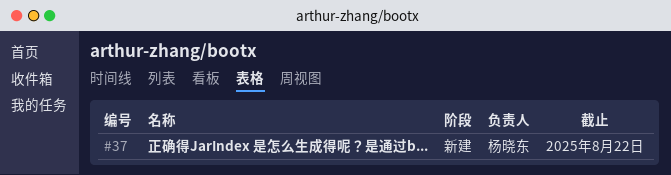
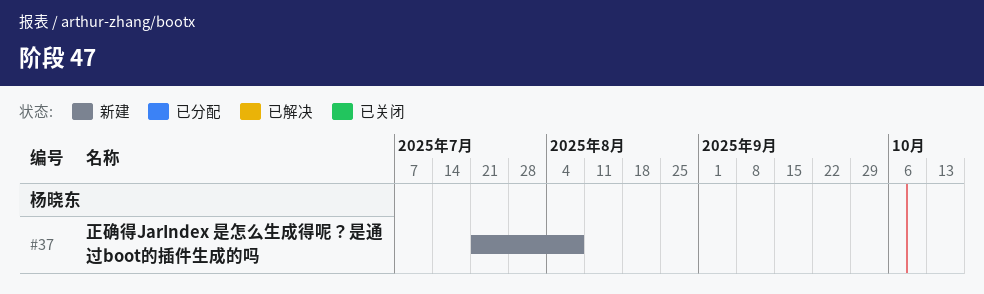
#37, due: Aug 22 -> Aug 8

